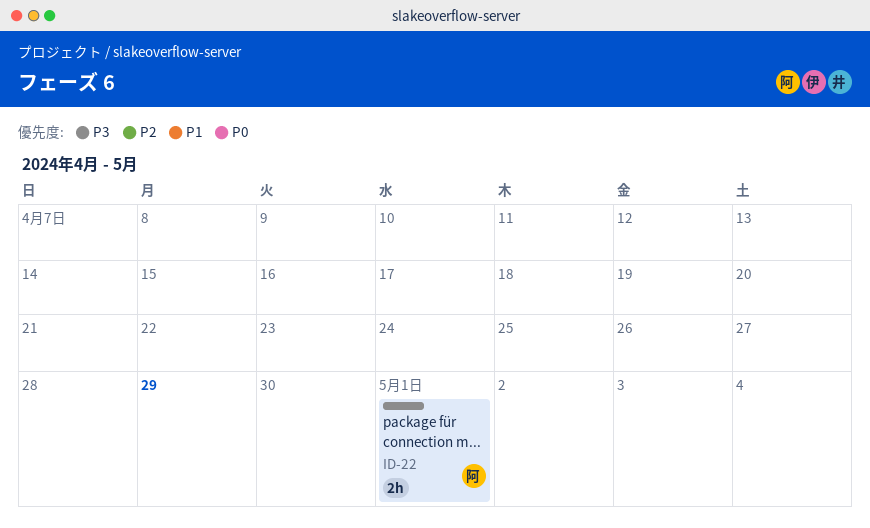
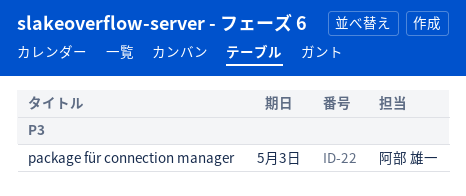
ID-22, due: May 1 -> May 3

